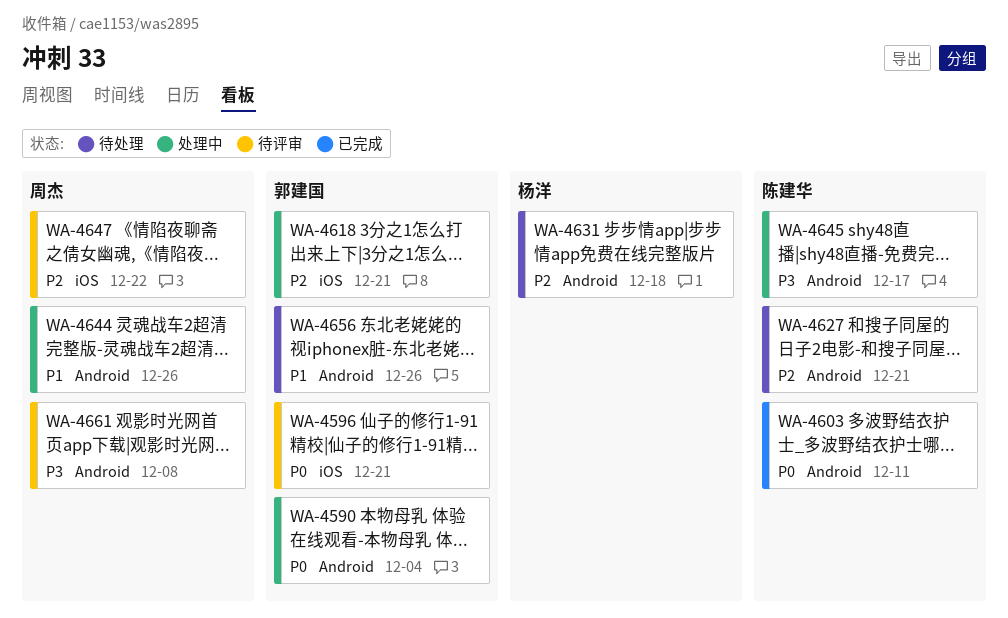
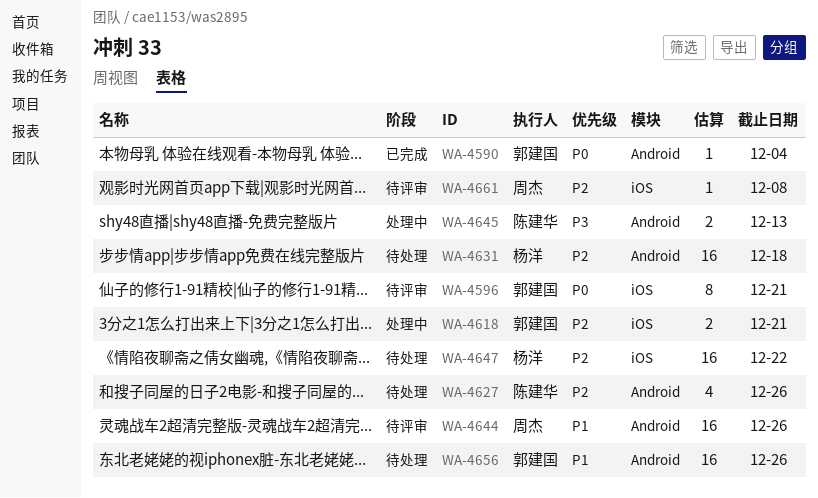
WA-4590, status: 处理中 -> 已完成
WA-4603: present -> none
WA-4627, due: Dec 21 -> Dec 26
WA-4644, status: 处理中 -> 待评审
WA-4645, due: Dec 17 -> Dec 13
WA-4647, status: 待评审 -> 待处理
WA-4647, owner: 周杰 -> 杨洋
WA-4661, priority: P3 -> P2
WA-4661, label: Android -> iOS

